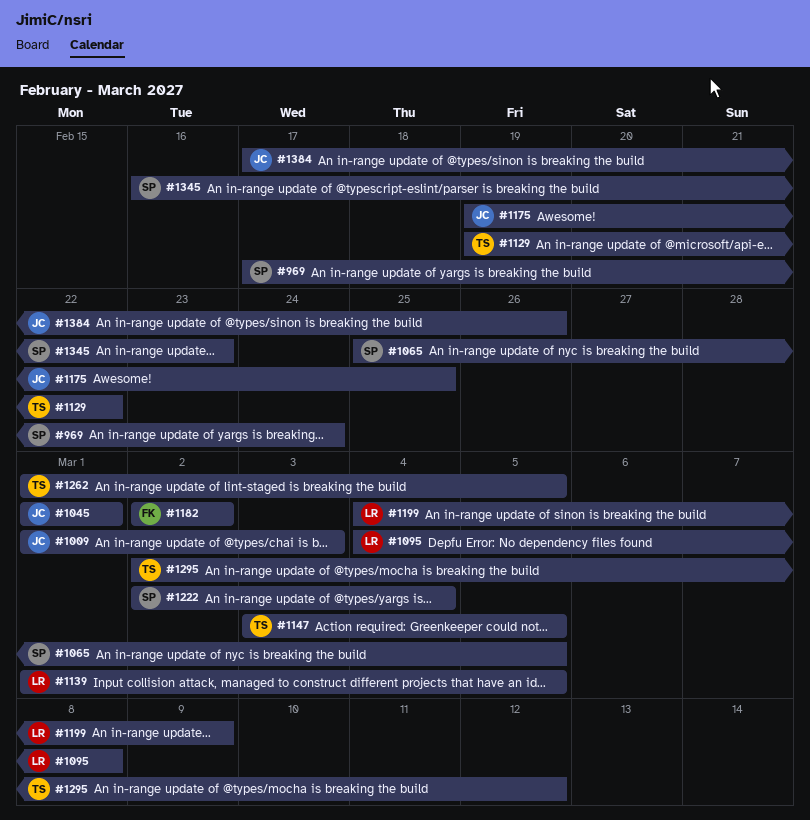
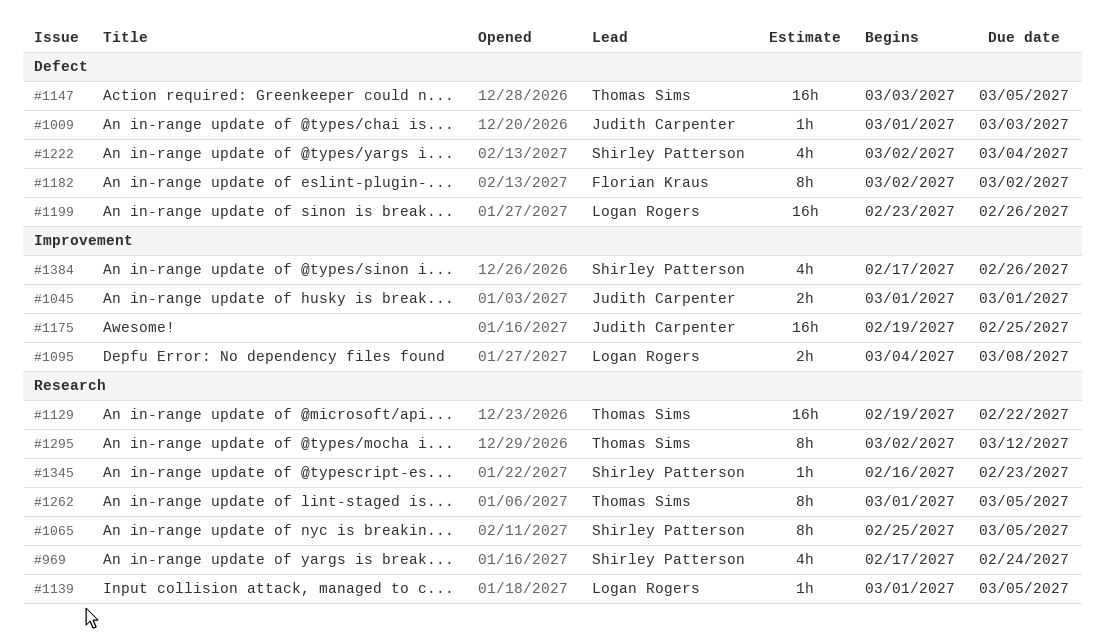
#1199, start: Mar 4 -> Feb 23
#1199, due: Mar 9 -> Feb 26
#1384, owner: Judith Carpenter -> Shirley Patterson

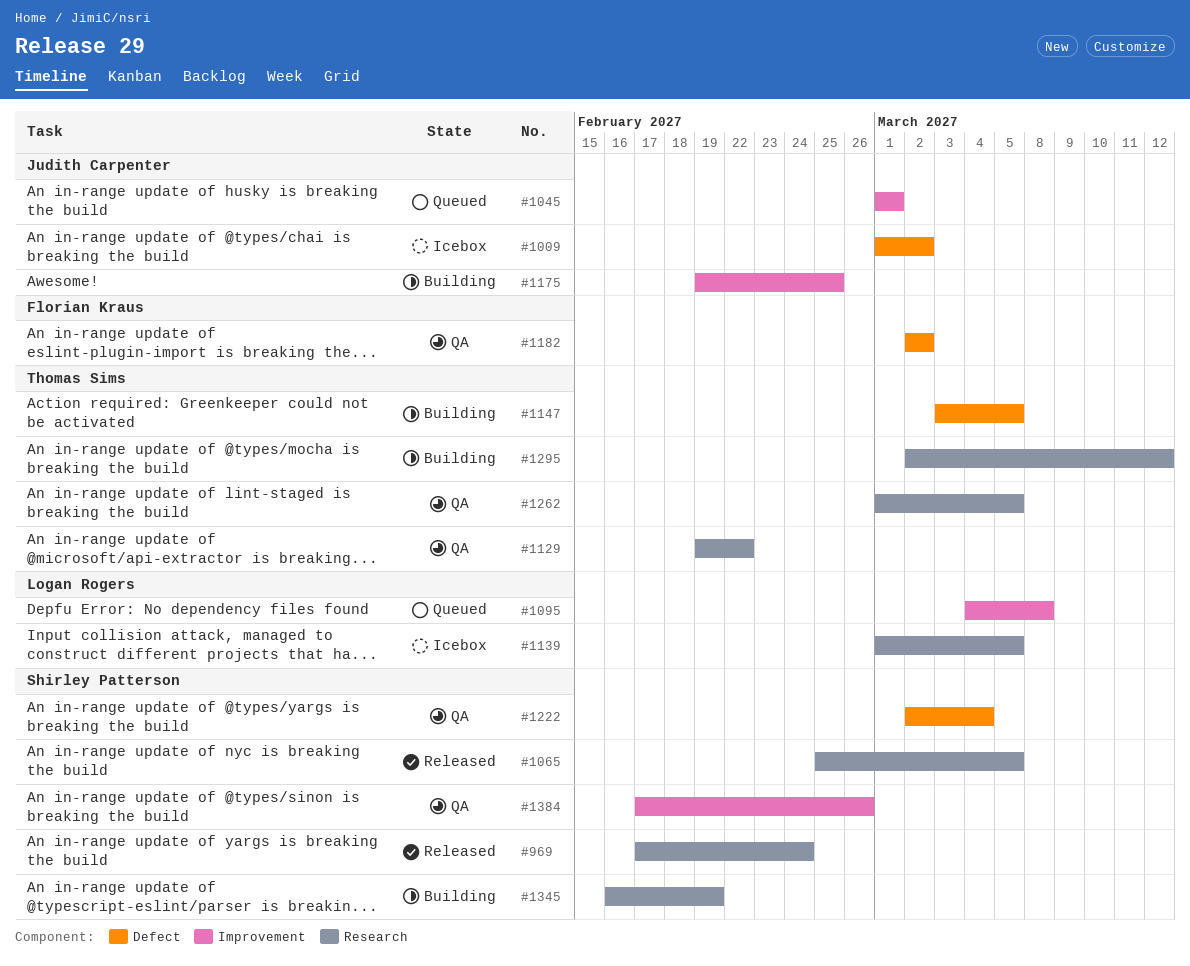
#1009, due: Mar 3 -> Mar 2
#1199: present -> none
#1345, due: Feb 23 -> Feb 19

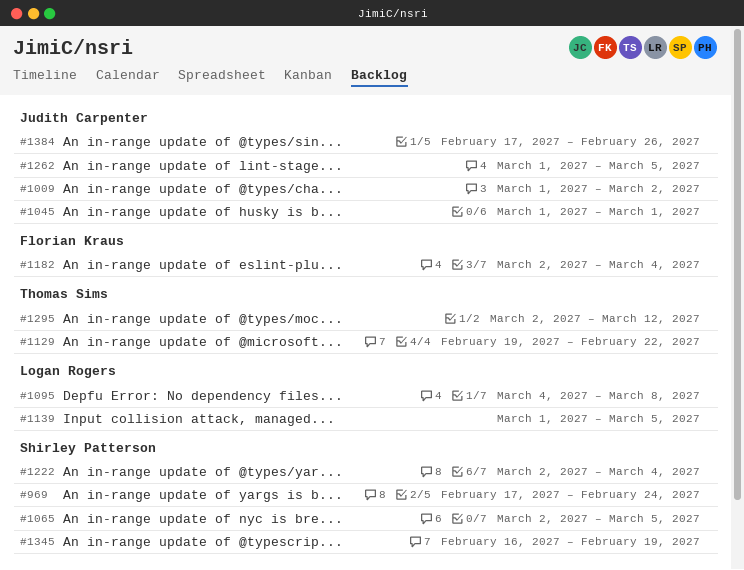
#1065, start: Feb 25 -> Mar 2
#1147: present -> none
#1175: present -> none
#1182, due: Mar 2 -> Mar 4
#1262, owner: Thomas Sims -> Judith Carpenter
#1384, owner: Shirley Patterson -> Judith Carpenter

